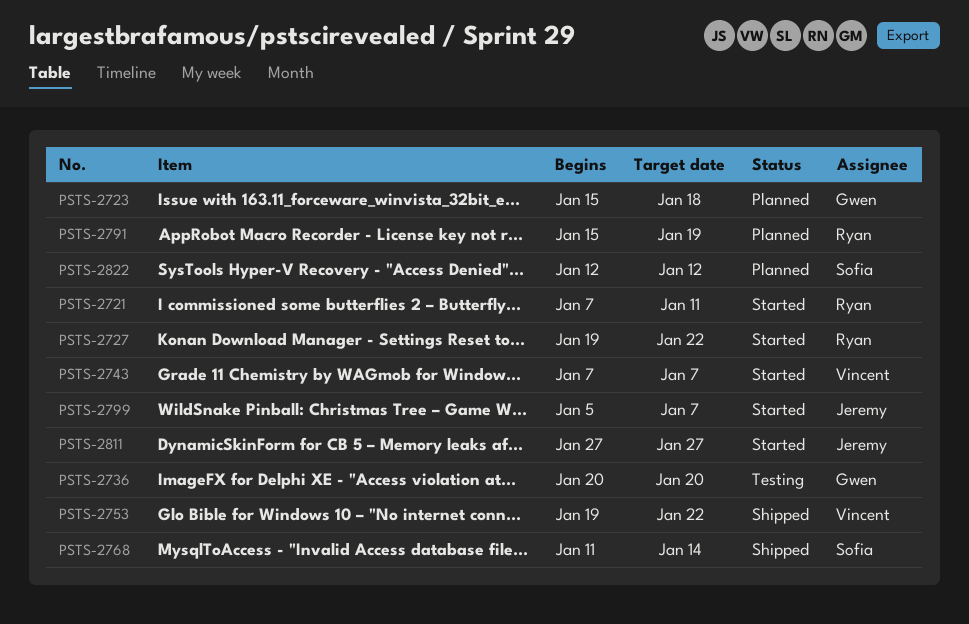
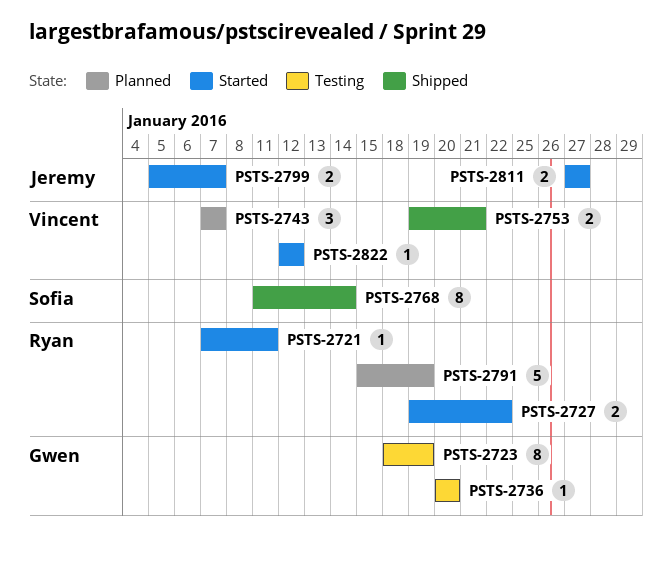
PSTS-2723, status: Planned -> Testing
PSTS-2723, start: Jan 15 -> Jan 18
PSTS-2723, due: Jan 18 -> Jan 19
PSTS-2743, status: Started -> Planned
PSTS-2753, due: Jan 22 -> Jan 21
PSTS-2822, status: Planned -> Started
PSTS-2822, owner: Sofia -> Vincent

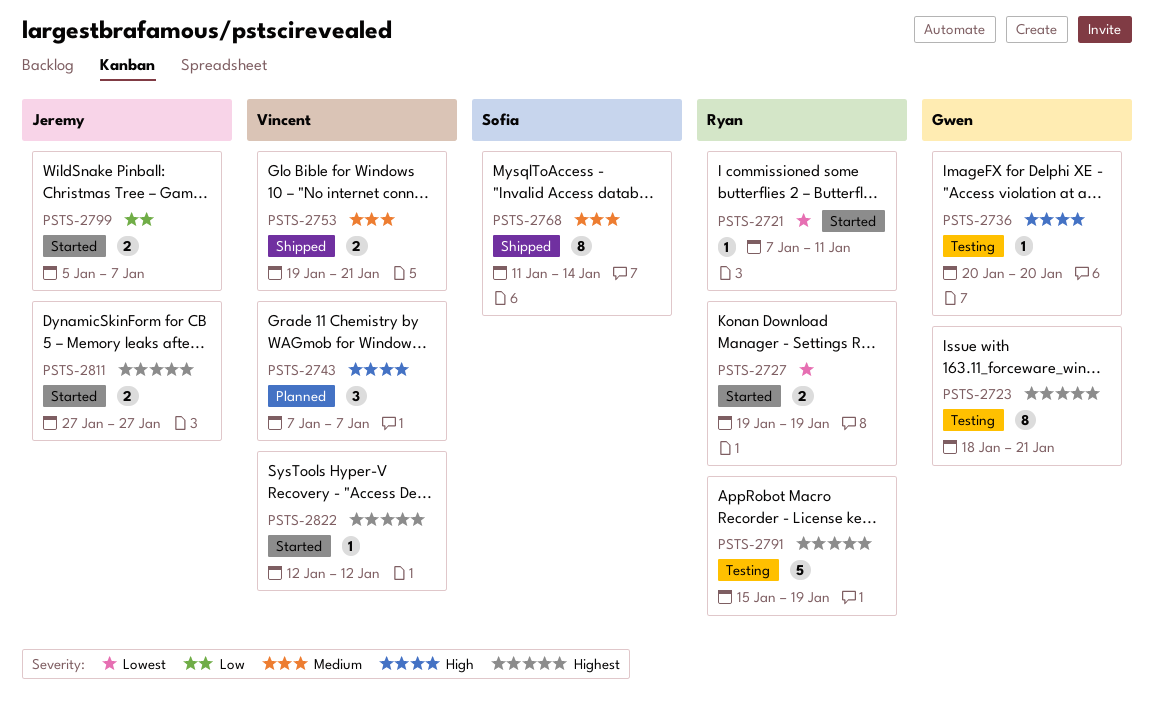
PSTS-2723, due: Jan 19 -> Jan 21
PSTS-2727, due: Jan 22 -> Jan 19
PSTS-2791, status: Planned -> Testing

